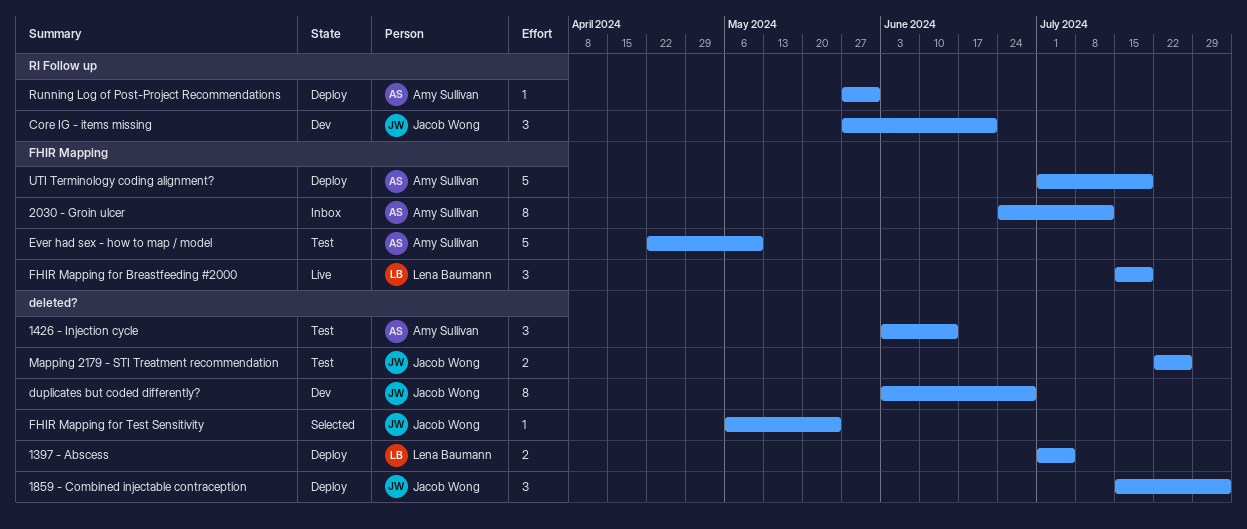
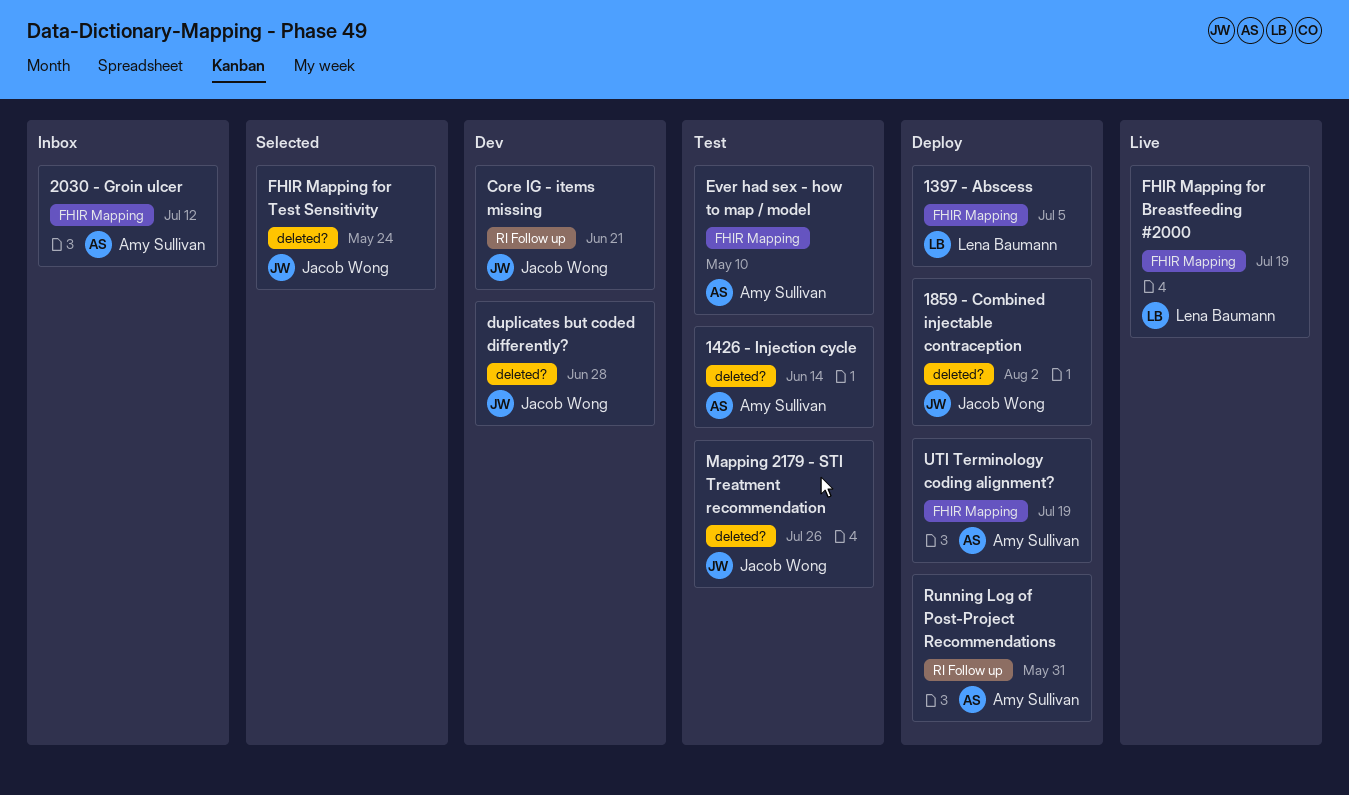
1397 - Abscess, label: deleted? -> FHIR Mapping

